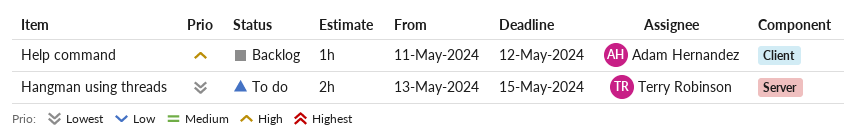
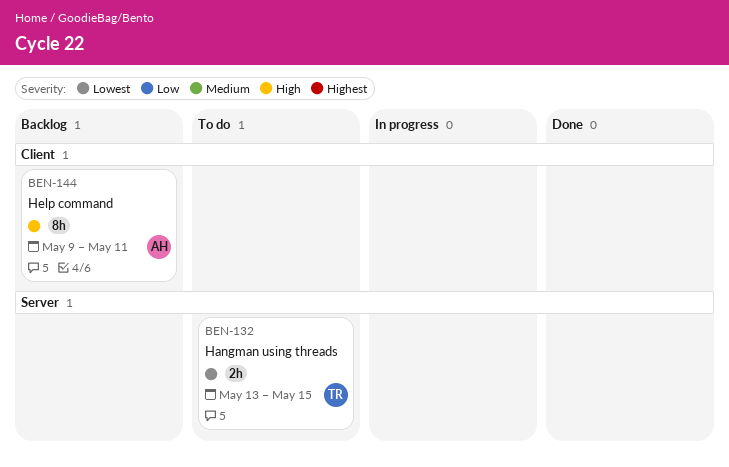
Help command, estimate: 1h -> 8h
Help command, start: May 11 -> May 9
Help command, due: May 12 -> May 11

